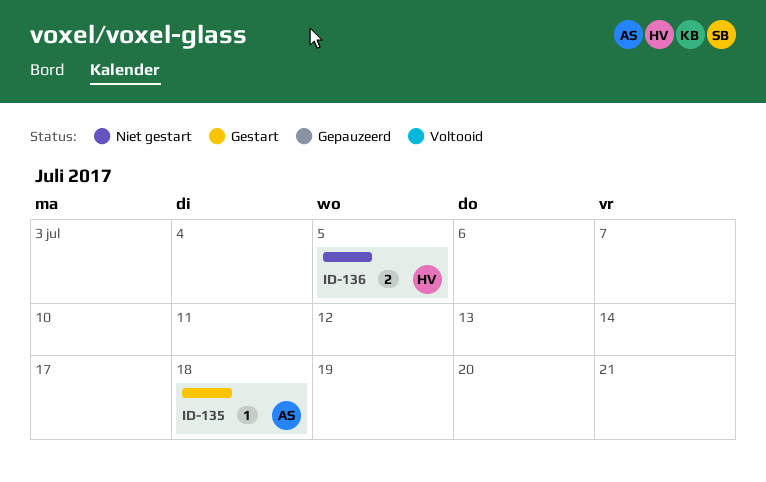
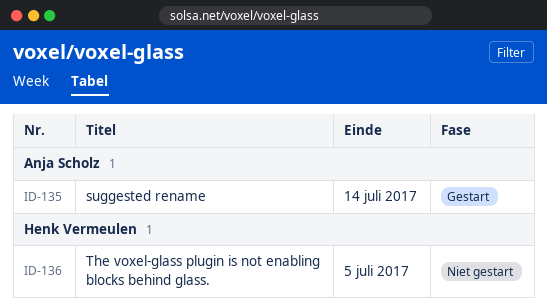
ID-135, due: Jul 18 -> Jul 14

